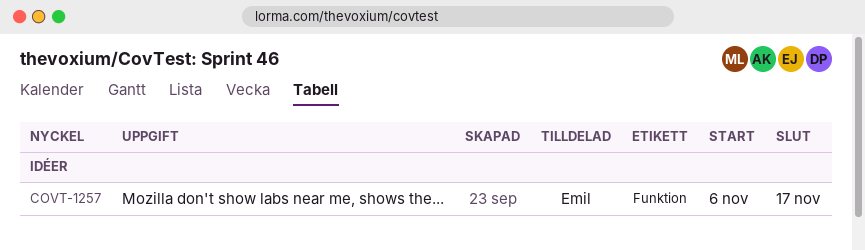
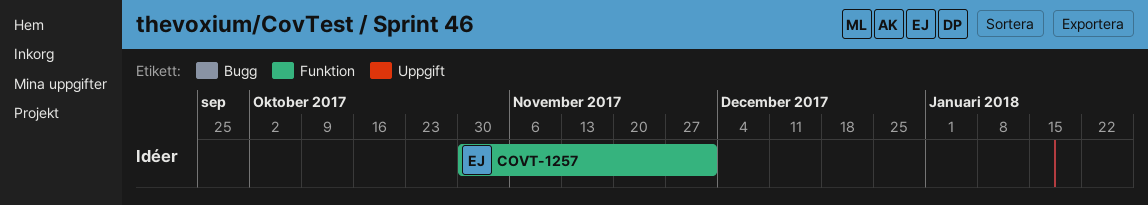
COVT-1257, start: Nov 6 -> Oct 30
COVT-1257, due: Nov 17 -> Dec 1

